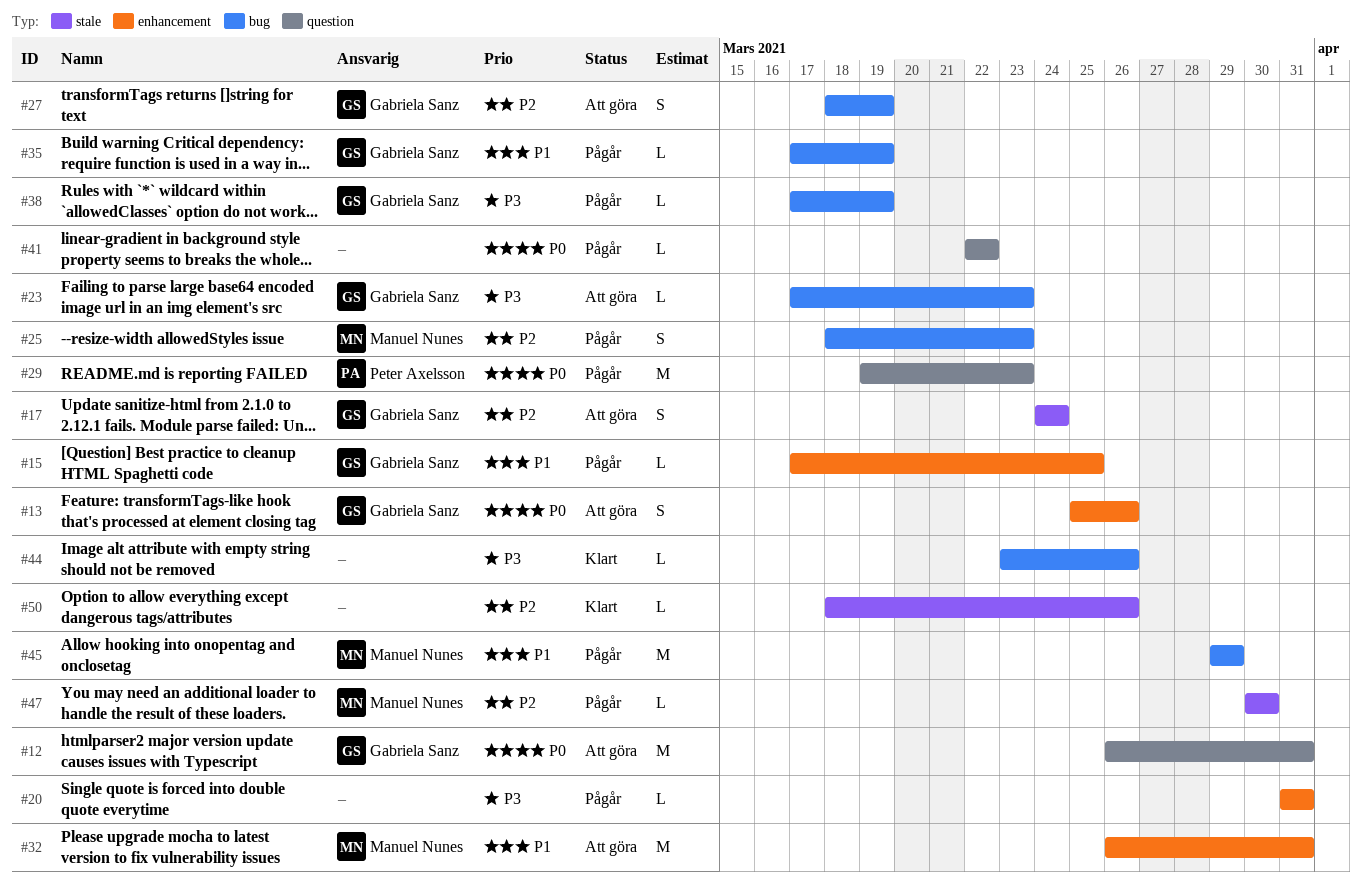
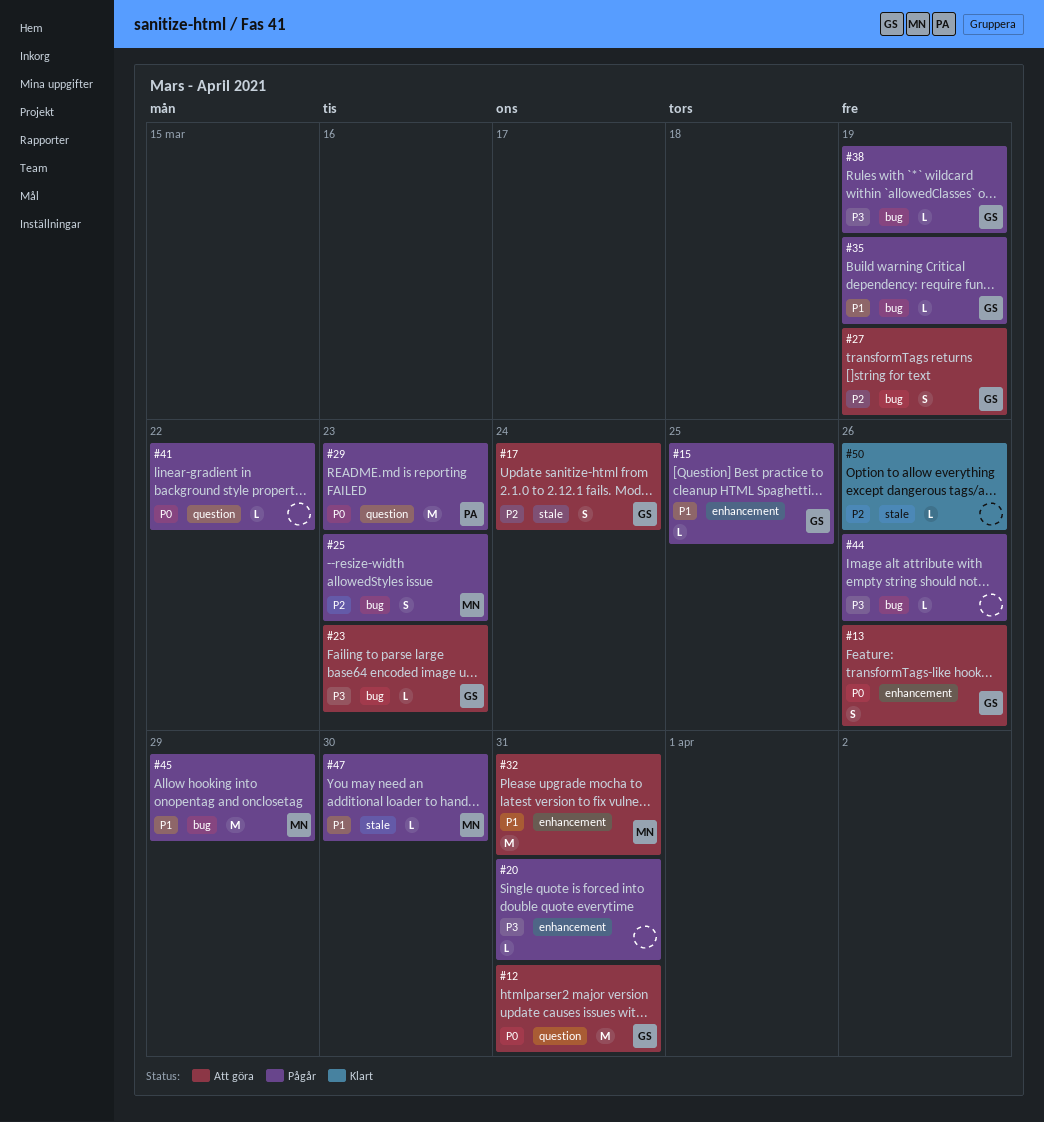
#44, status: Klart -> Pågår
#47, priority: P2 -> P1

